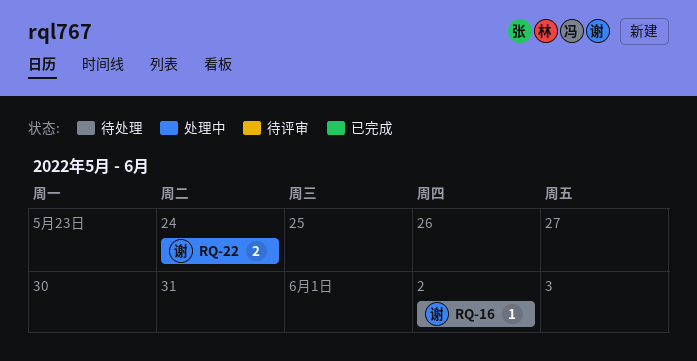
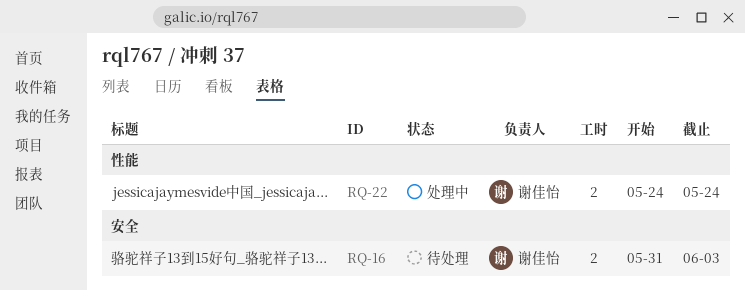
RQ-16, estimate: 1 -> 2
RQ-16, start: Jun 2 -> May 31
RQ-16, due: Jun 2 -> Jun 3

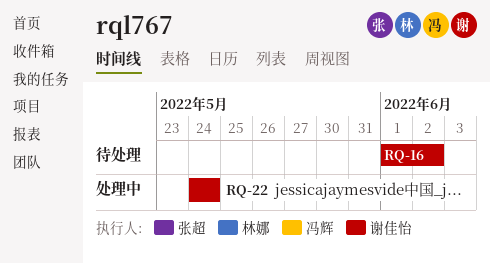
RQ-16, start: May 31 -> Jun 1
RQ-16, due: Jun 3 -> Jun 2

